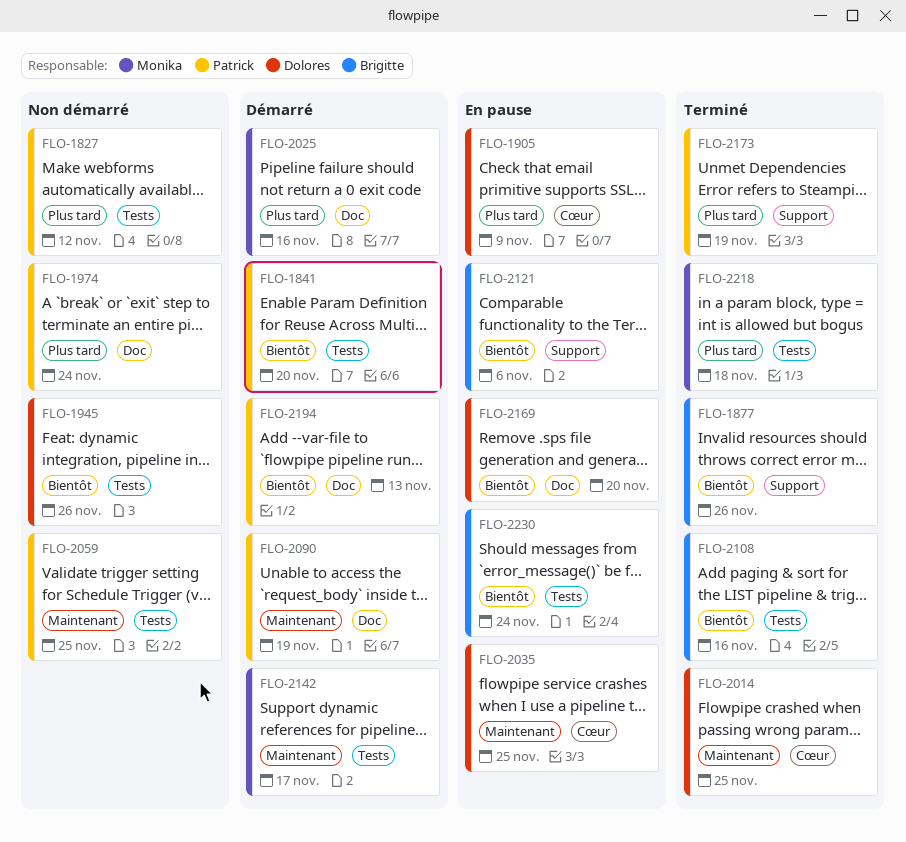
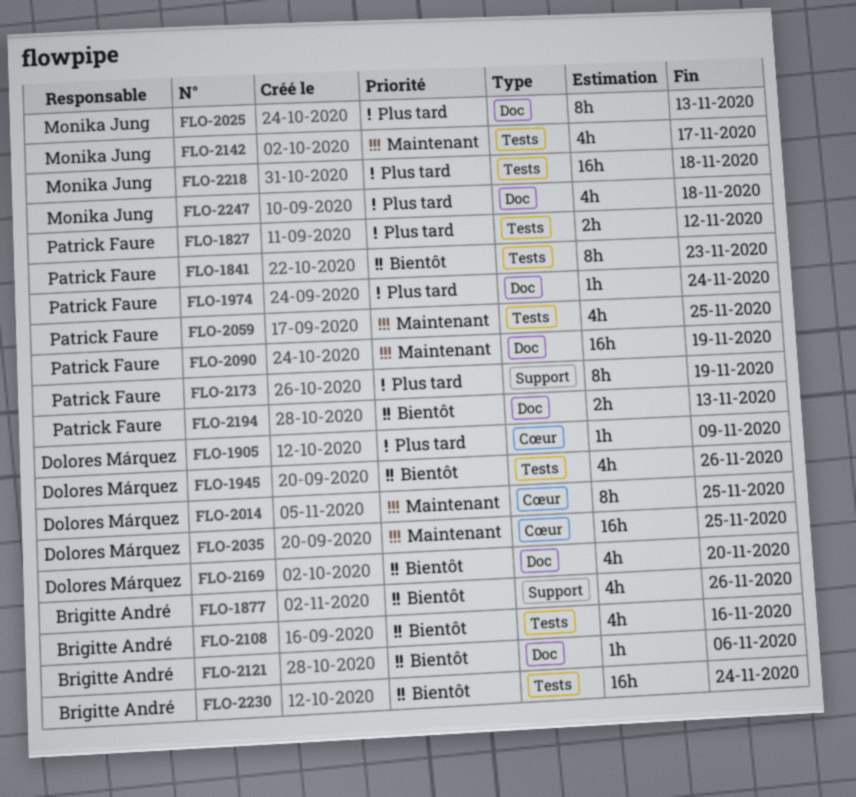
FLO-1841, due: Nov 20 -> Nov 23
FLO-2025, due: Nov 16 -> Nov 13
FLO-2121, label: Support -> Doc
FLO-2247: none -> present

